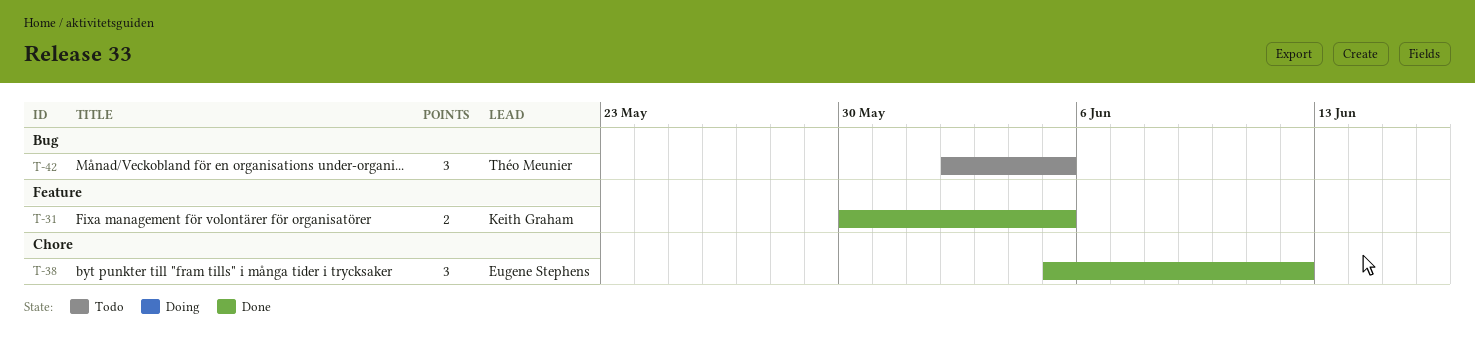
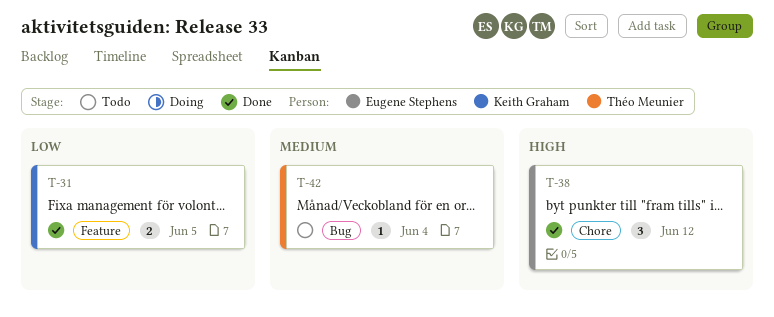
T-42, estimate: 3 -> 1
T-42, due: Jun 5 -> Jun 4

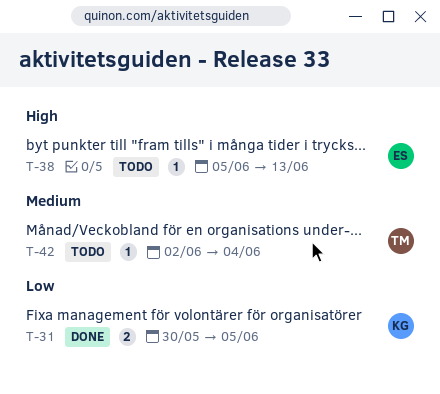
T-38, status: Done -> Todo
T-38, estimate: 3 -> 1
T-38, due: Jun 12 -> Jun 13

